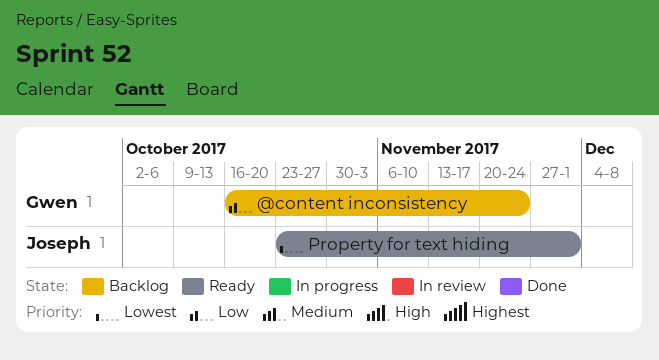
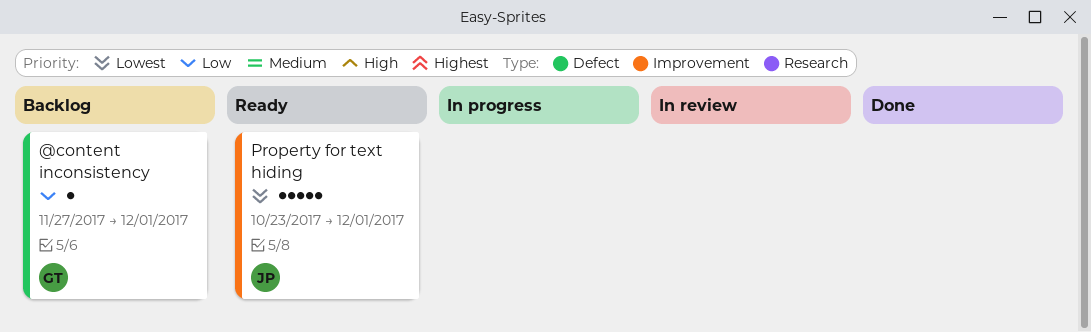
@content inconsistency, start: Oct 16 -> Nov 27
@content inconsistency, due: Nov 24 -> Dec 1

